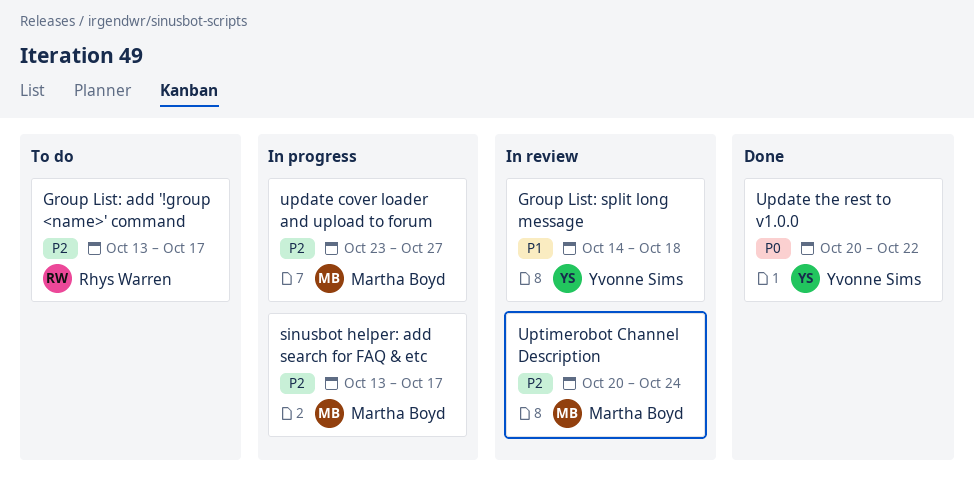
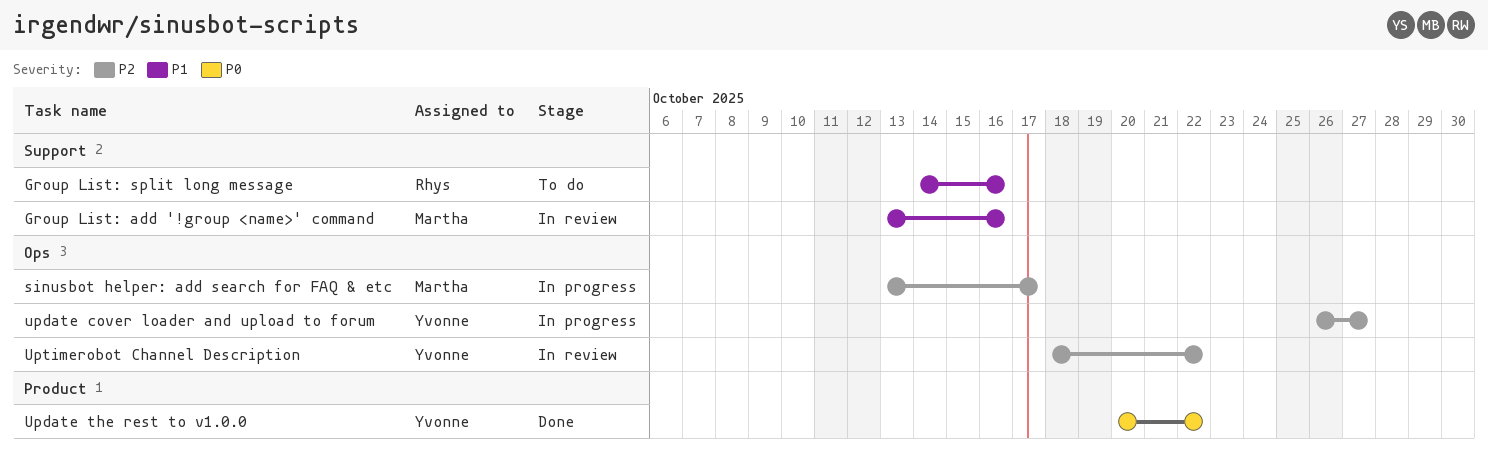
Group List: add '!group <name>' command, status: To do -> In review
Group List: add '!group <name>' command, owner: Rhys Warren -> Martha Boyd
Group List: add '!group <name>' command, priority: P2 -> P1
Group List: add '!group <name>' command, due: Oct 17 -> Oct 16
Group List: split long message, status: In review -> To do
Group List: split long message, owner: Yvonne Sims -> Rhys Warren
Group List: split long message, due: Oct 18 -> Oct 16
update cover loader and upload to forum, owner: Martha Boyd -> Yvonne Sims
update cover loader and upload to forum, start: Oct 23 -> Oct 26
Uptimerobot Channel Description, owner: Martha Boyd -> Yvonne Sims
Uptimerobot Channel Description, start: Oct 20 -> Oct 18
Uptimerobot Channel Description, due: Oct 24 -> Oct 22

